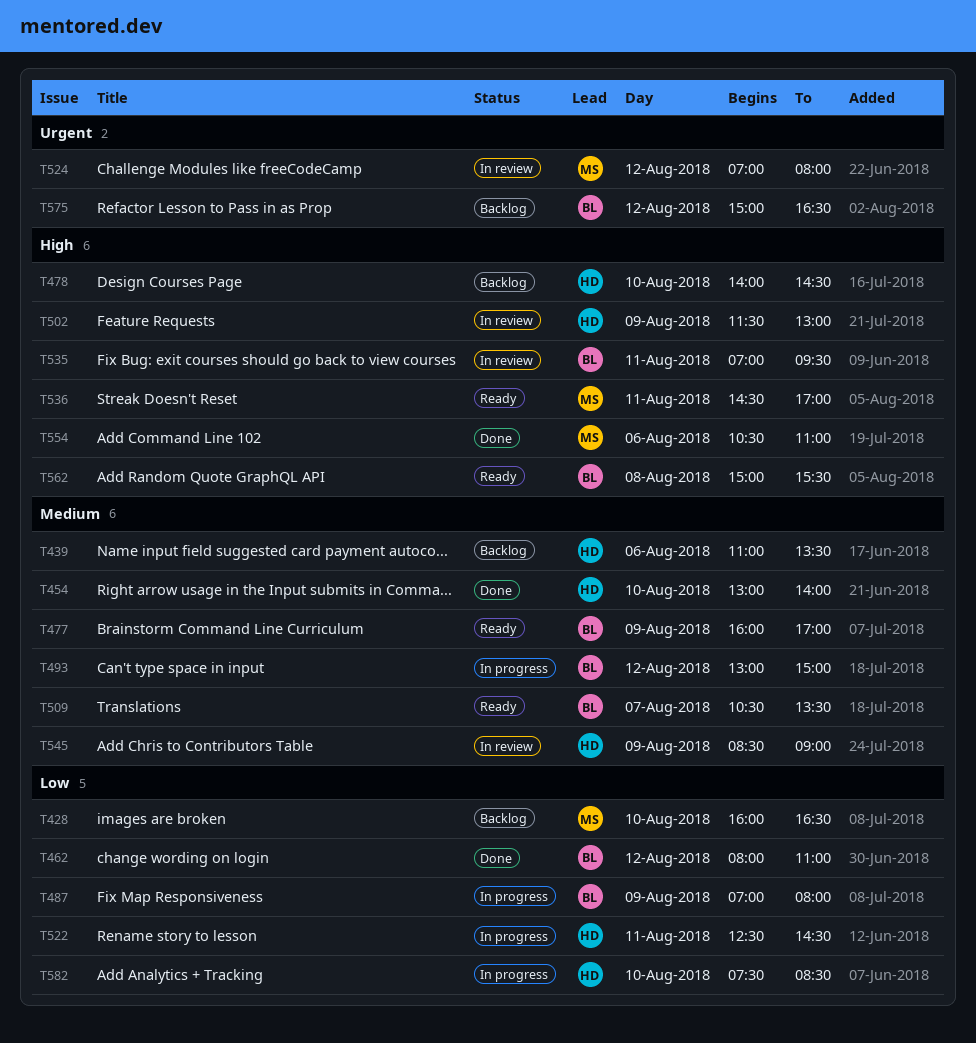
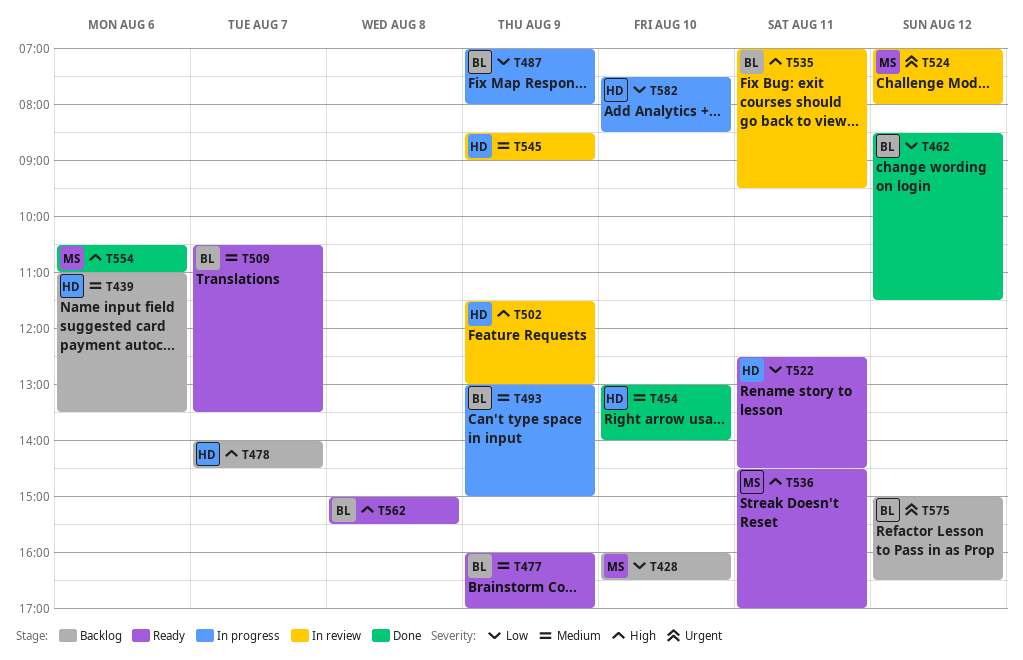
T462, begins: 08:00 -> 08:30
T462, ends: 11:00 -> 11:30
T478, day: Aug 10 -> Aug 7
T493, day: Aug 12 -> Aug 9
T522, status: In progress -> Ready

